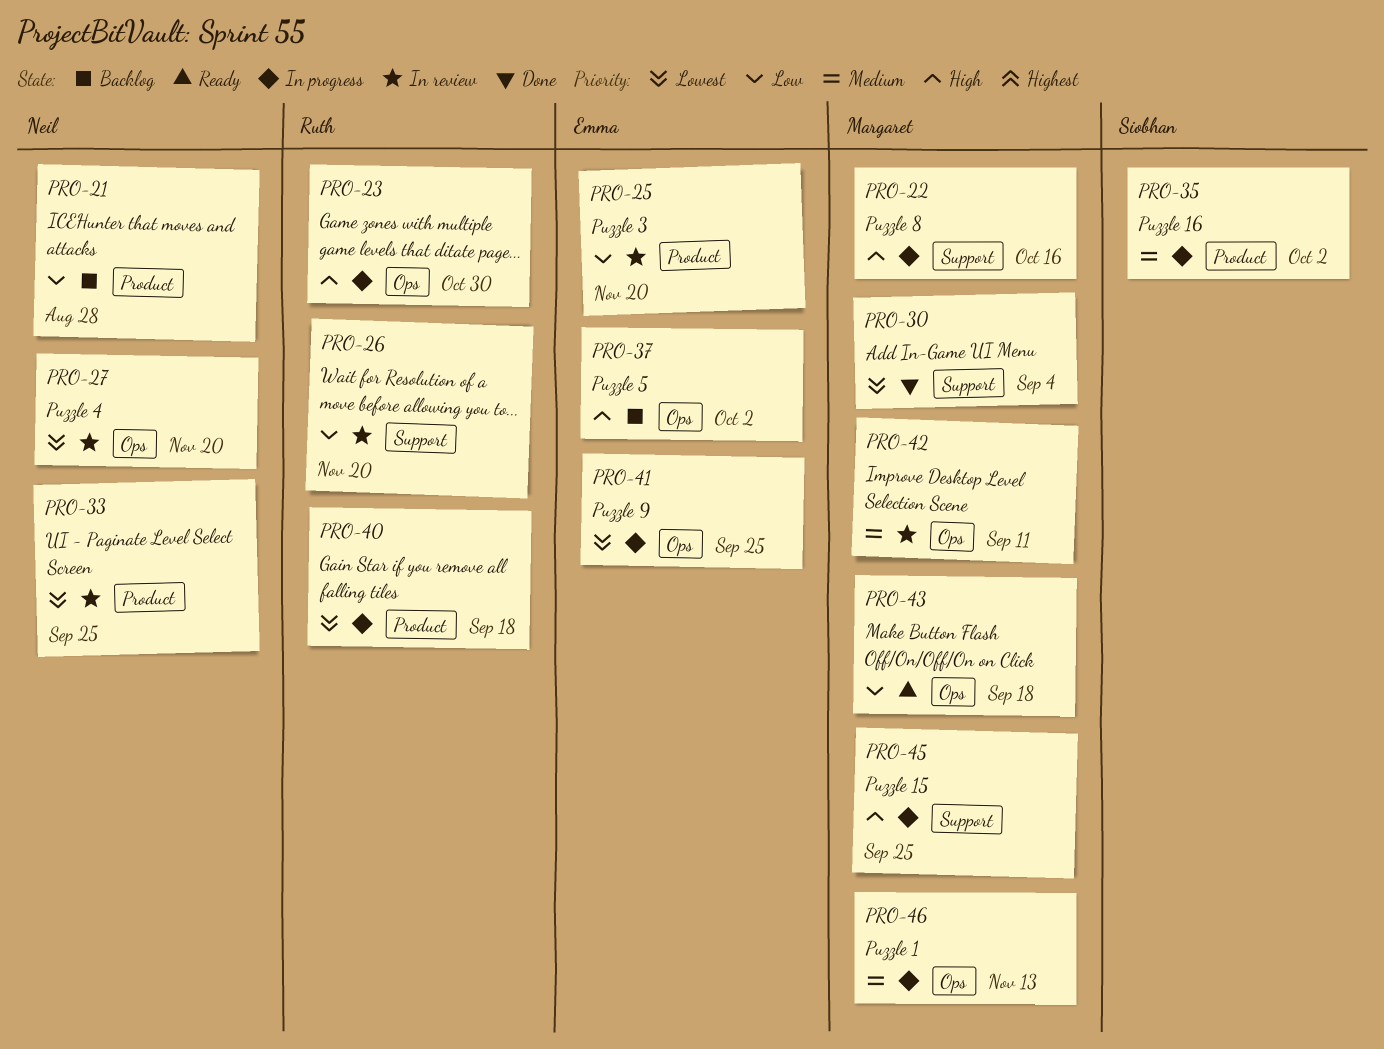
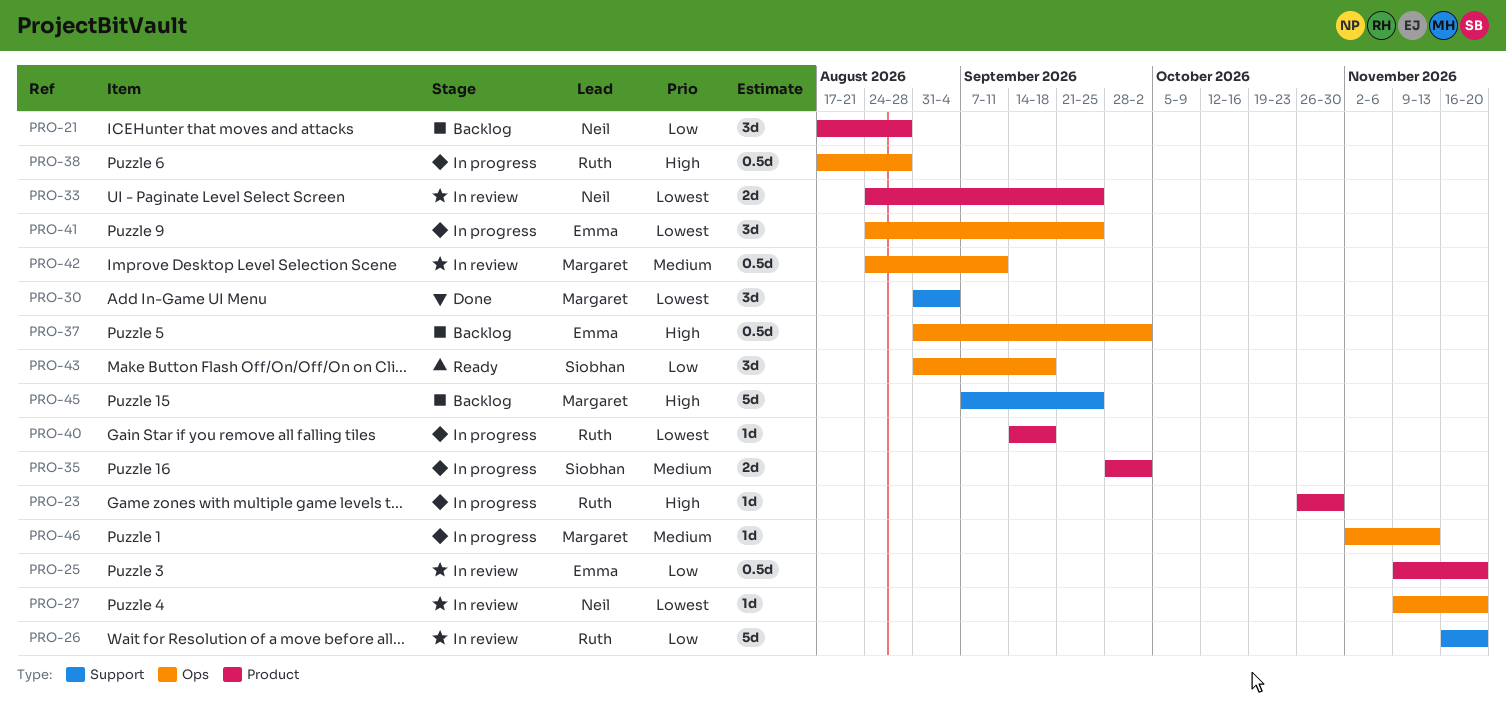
PRO-22: present -> none
PRO-23, label: Ops -> Product
PRO-38: none -> present
PRO-43, owner: Margaret -> Siobhan
PRO-45, status: In progress -> Backlog

